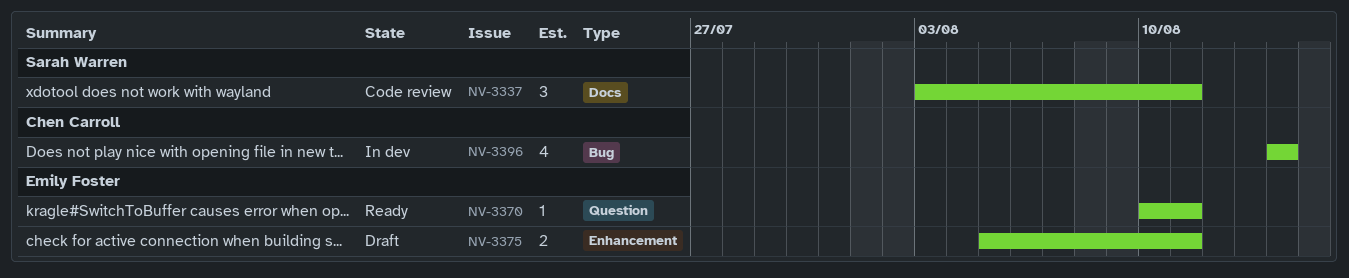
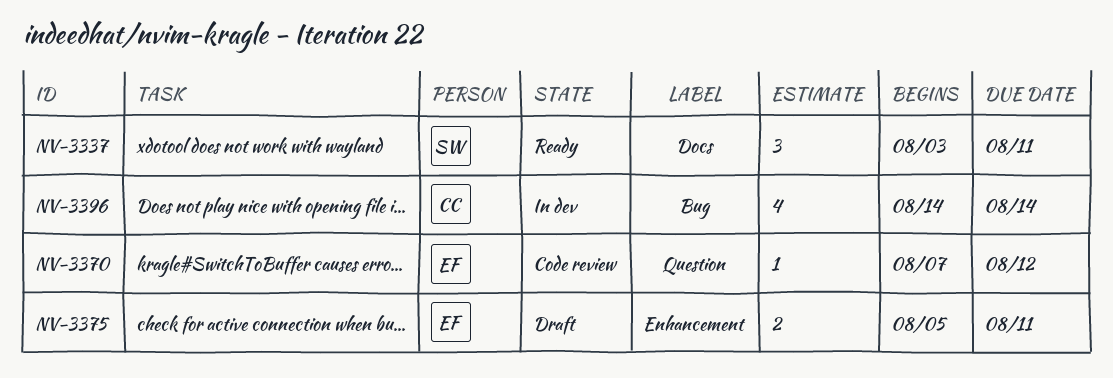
NV-3337, status: Code review -> Ready
NV-3370, status: Ready -> Code review
NV-3370, start: Aug 10 -> Aug 7
NV-3370, due: Aug 11 -> Aug 12

